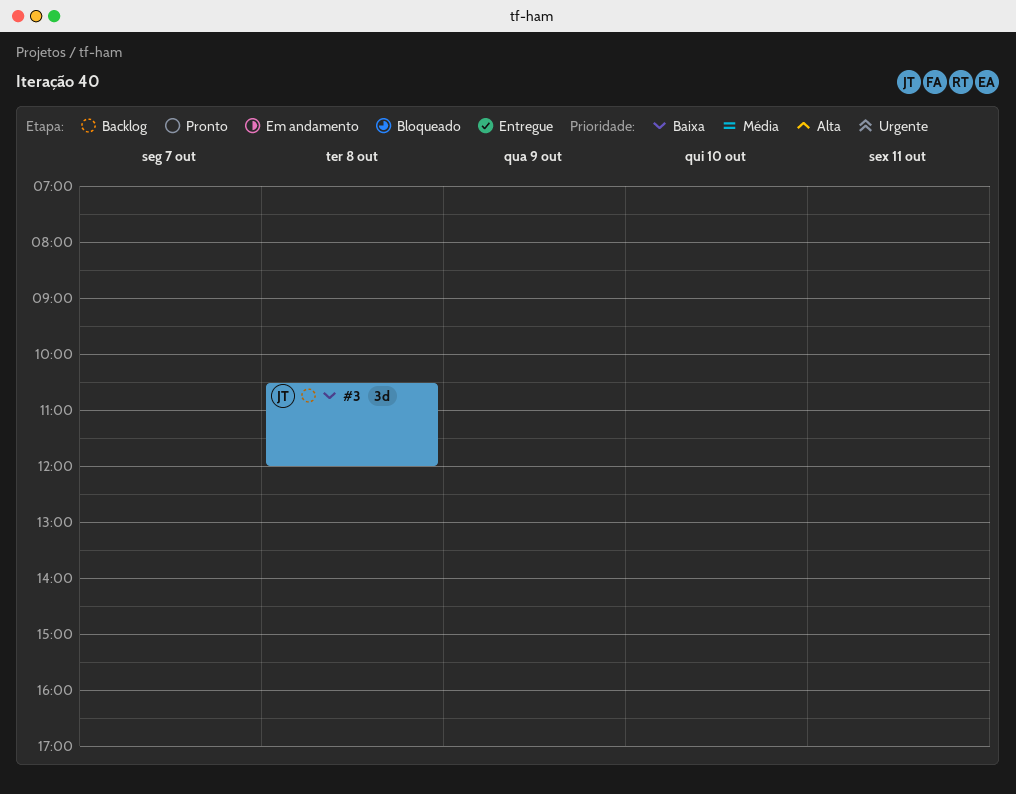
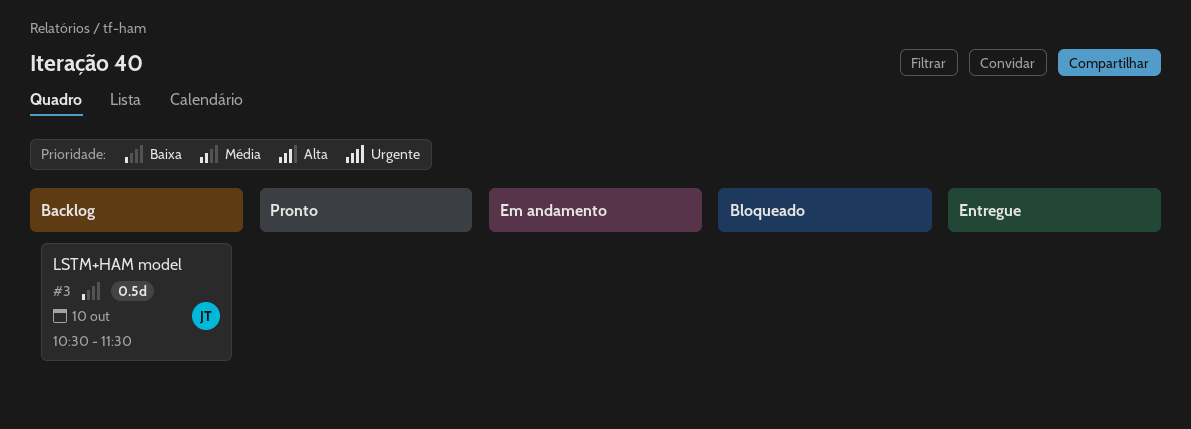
#3, estimate: 3d -> 0.5d
#3, day: Oct 8 -> Oct 10
#3, ends: 12:00 -> 11:30

